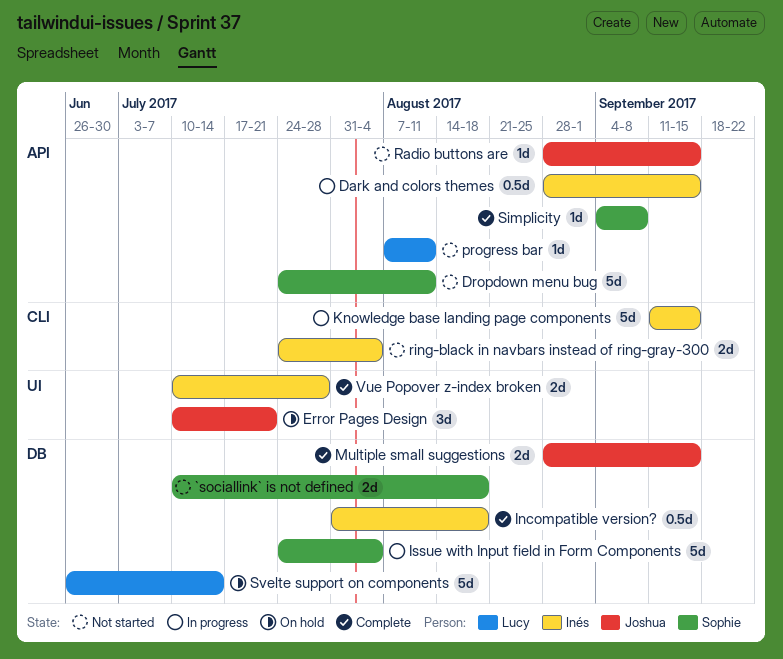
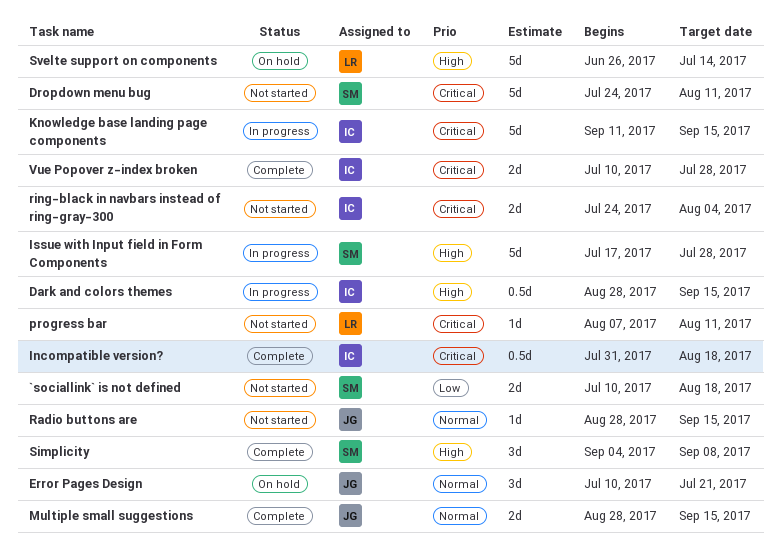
Issue with Input field in Form Components, start: Jul 24 -> Jul 17
Issue with Input field in Form Components, due: Aug 4 -> Jul 28
Simplicity, estimate: 1d -> 3d

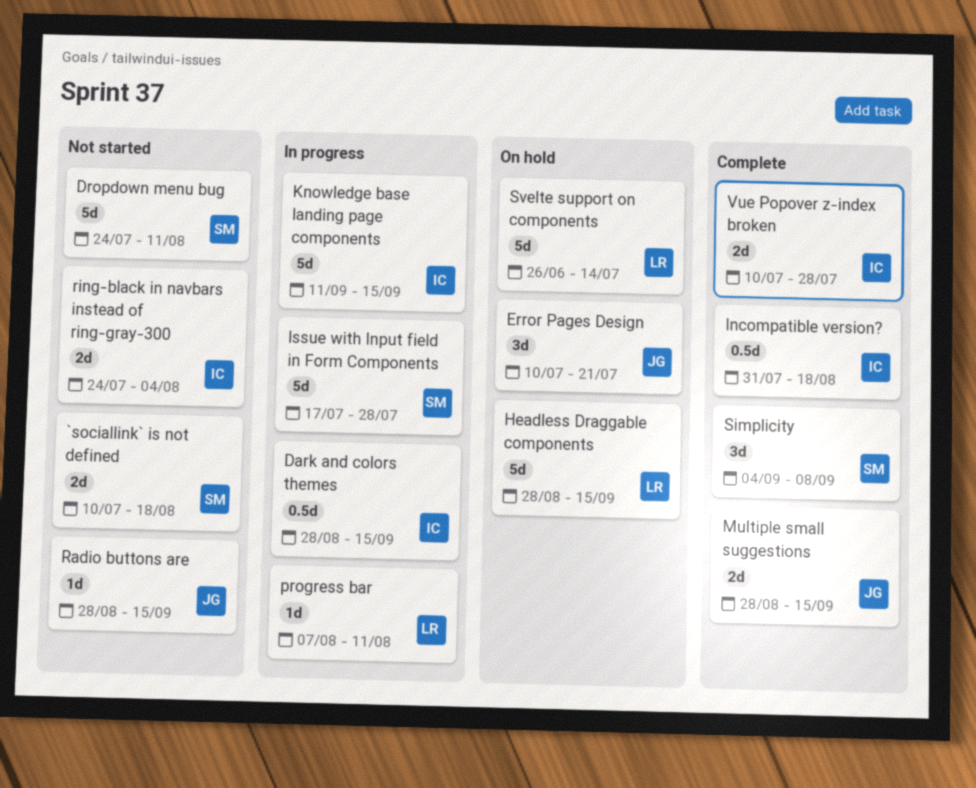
Headless Draggable components: none -> present
progress bar, status: Not started -> In progress

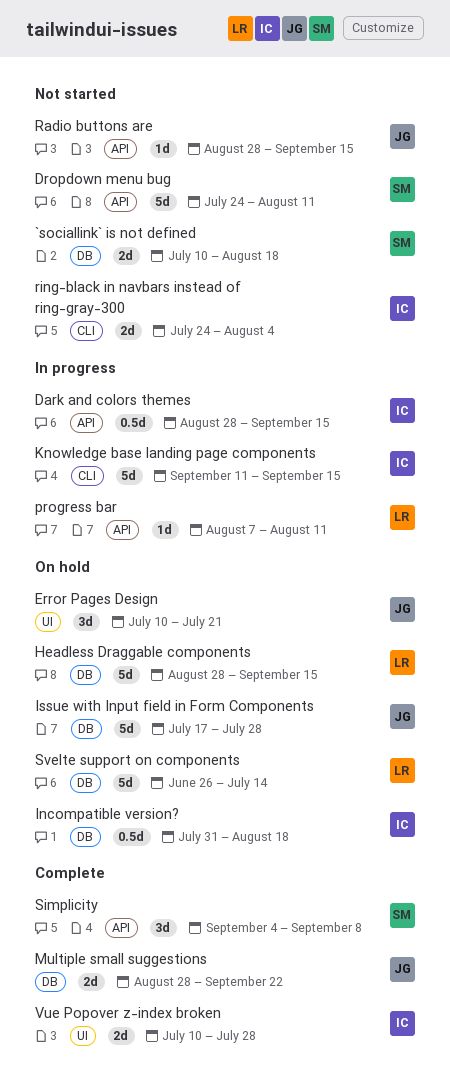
Incompatible version?, status: Complete -> On hold
Issue with Input field in Form Components, status: In progress -> On hold
Issue with Input field in Form Components, owner: SM -> JG
Multiple small suggestions, due: Sep 15 -> Sep 22

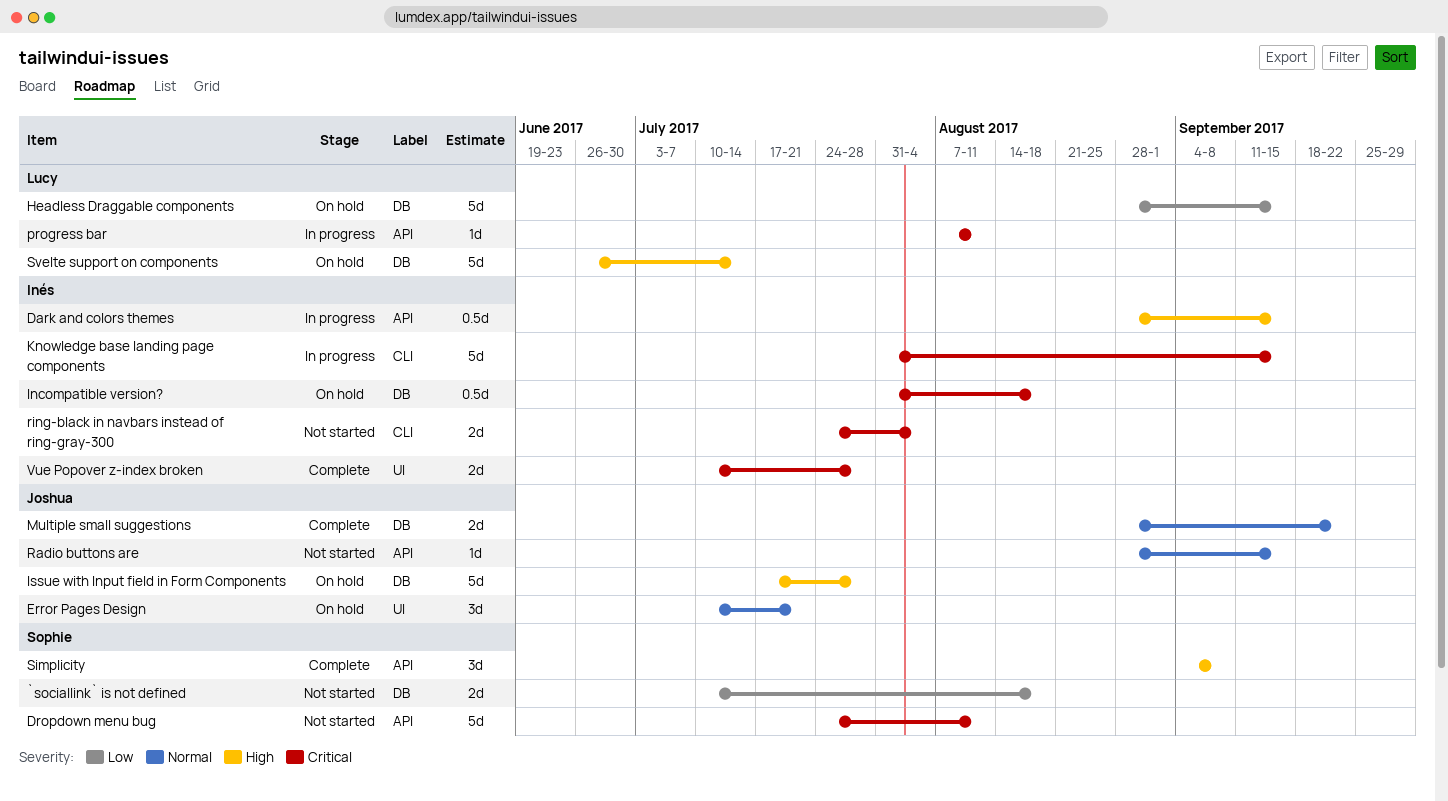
Knowledge base landing page components, start: Sep 11 -> Jul 31

